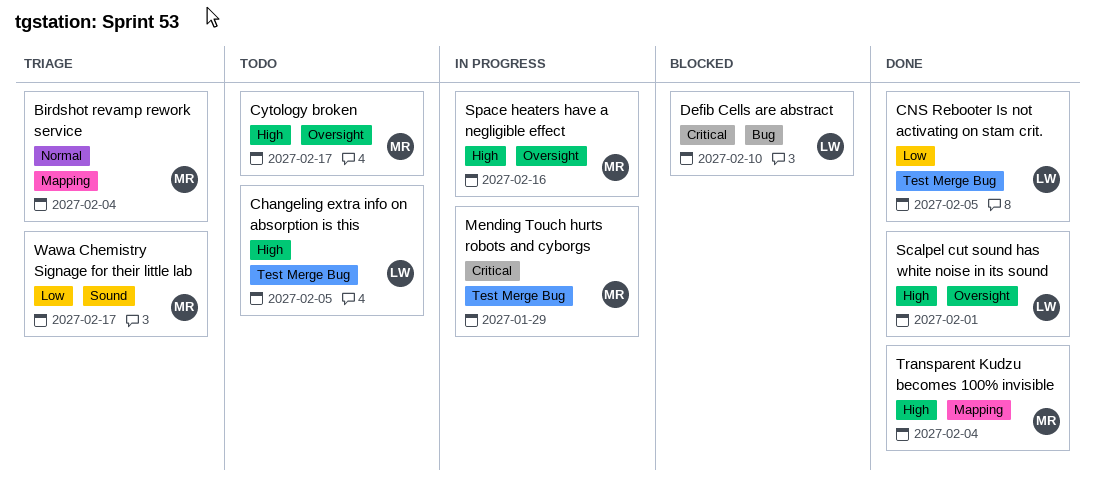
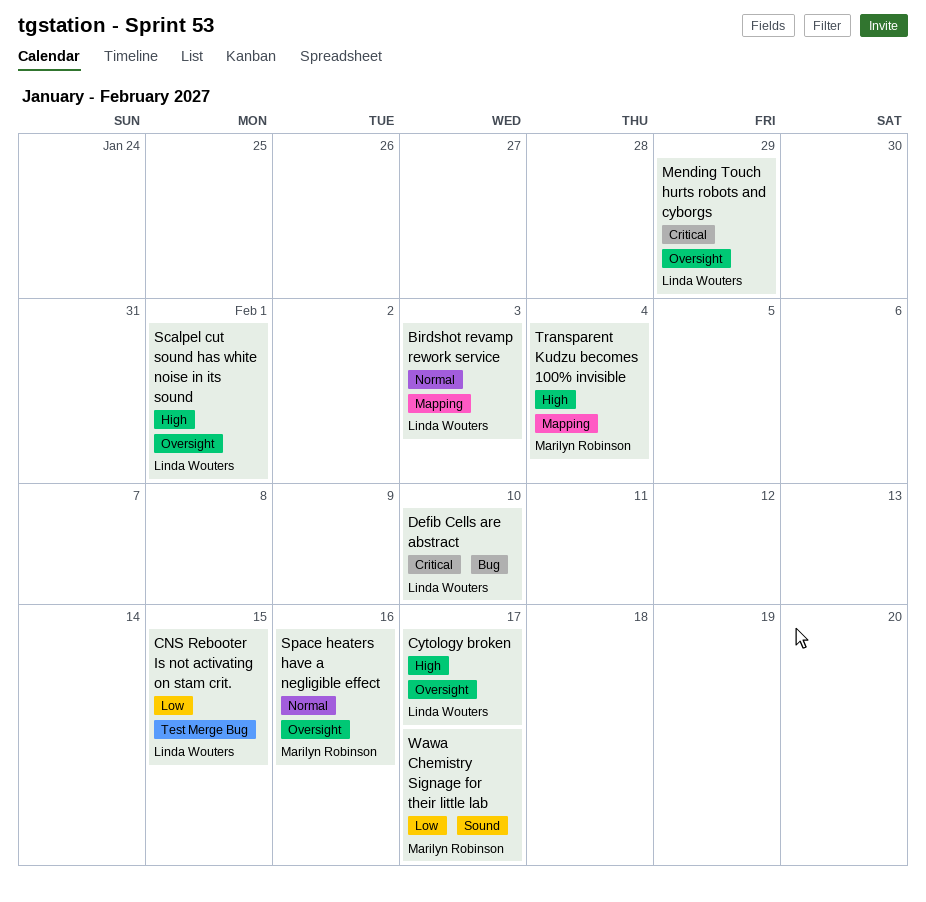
Birdshot revamp rework service, owner: Marilyn Robinson -> Linda Wouters
Birdshot revamp rework service, due: Feb 4 -> Feb 3
Changeling extra info on absorption is this: present -> none
CNS Rebooter Is not activating on stam crit., due: Feb 5 -> Feb 15
Cytology broken, owner: Marilyn Robinson -> Linda Wouters
Mending Touch hurts robots and cyborgs, owner: Marilyn Robinson -> Linda Wouters
Mending Touch hurts robots and cyborgs, label: Test Merge Bug -> Oversight
Space heaters have a negligible effect, priority: High -> Normal

